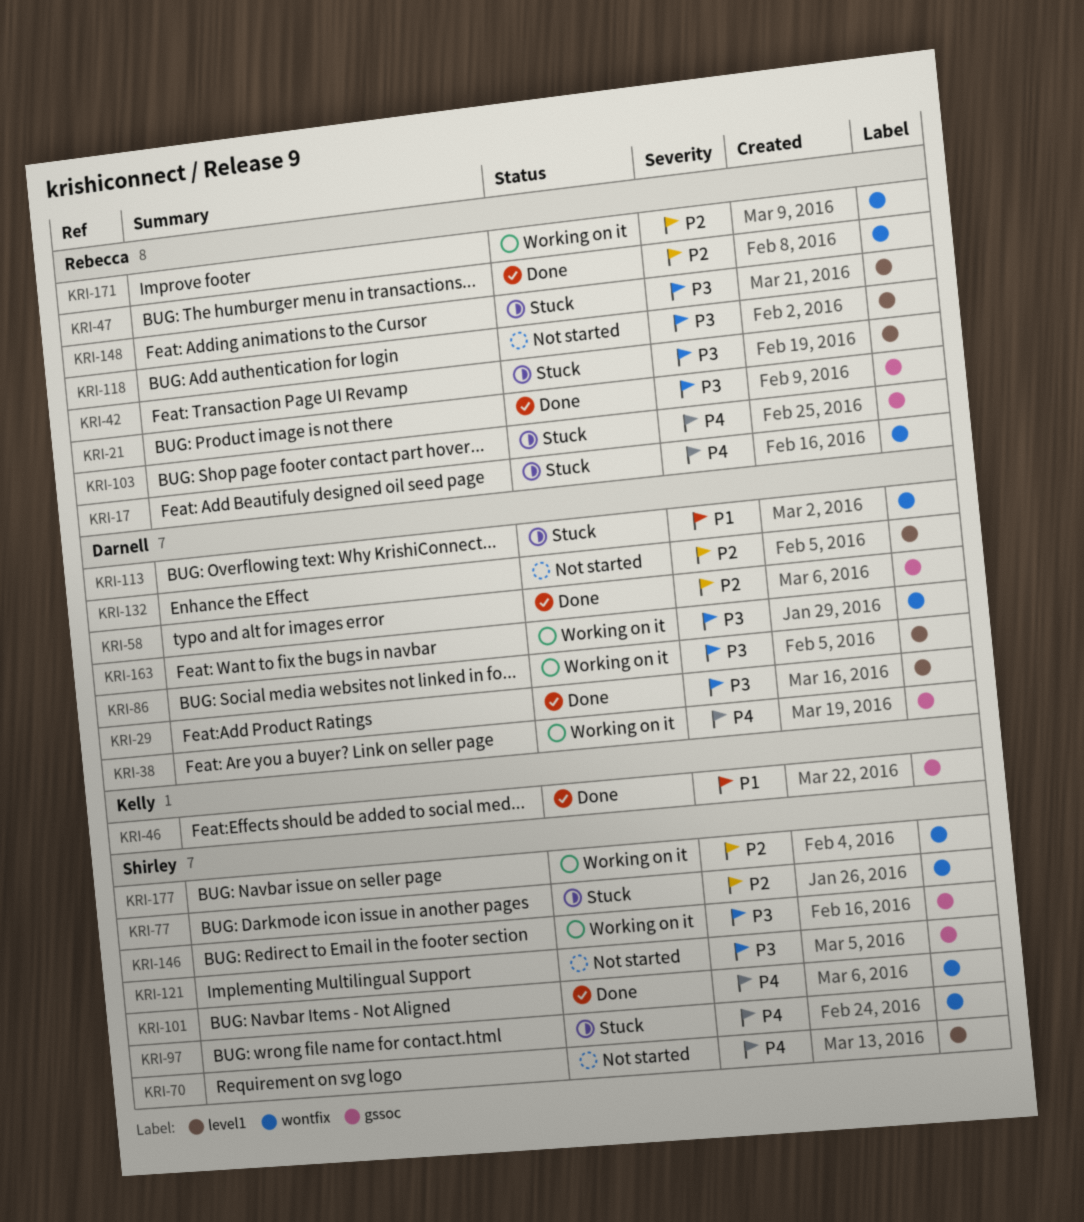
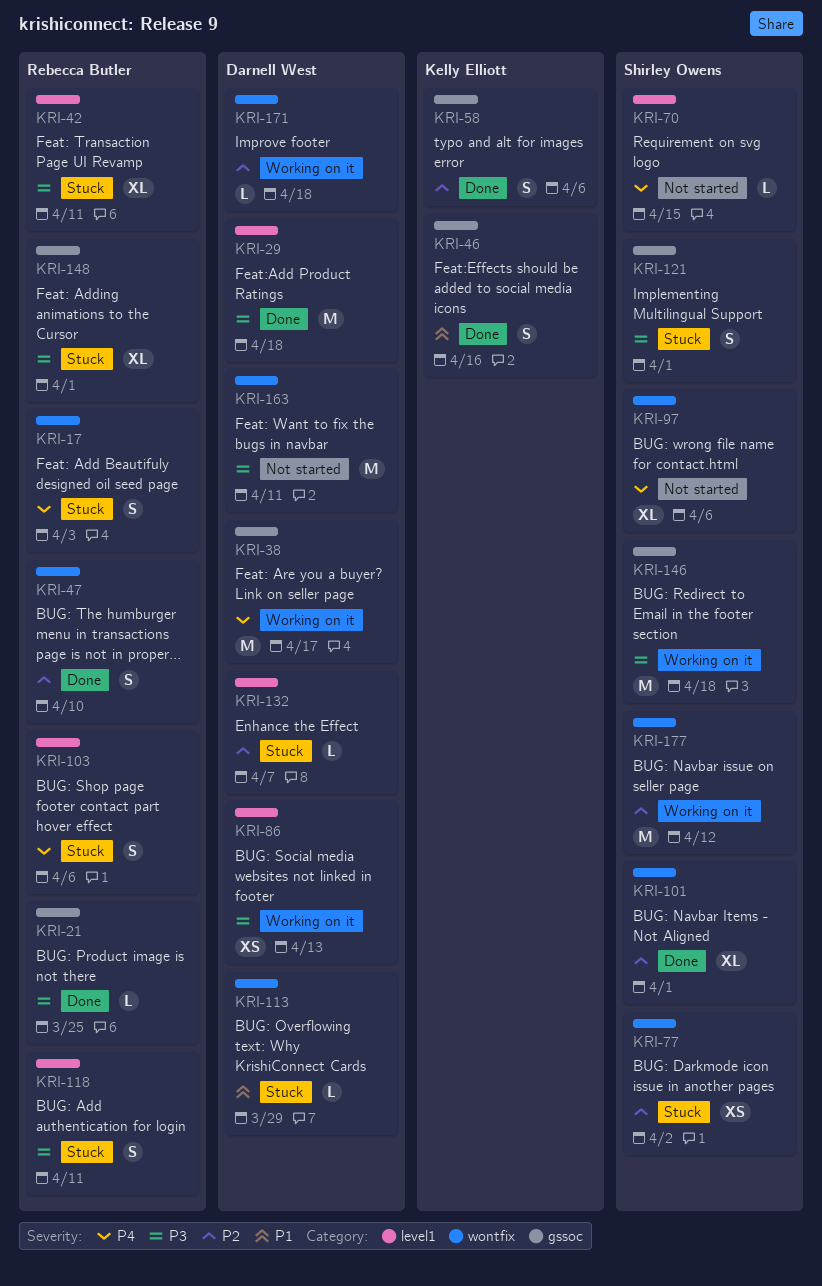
KRI-58, owner: Darnell West -> Kelly Elliott
KRI-97, status: Stuck -> Not started
KRI-101, priority: P4 -> P2
KRI-103, label: gssoc -> level1
KRI-118, status: Not started -> Stuck
KRI-121, status: Not started -> Stuck
KRI-132, status: Not started -> Stuck
KRI-148, label: level1 -> gssoc
KRI-163, status: Working on it -> Not started
KRI-171, owner: Rebecca Butler -> Darnell West

